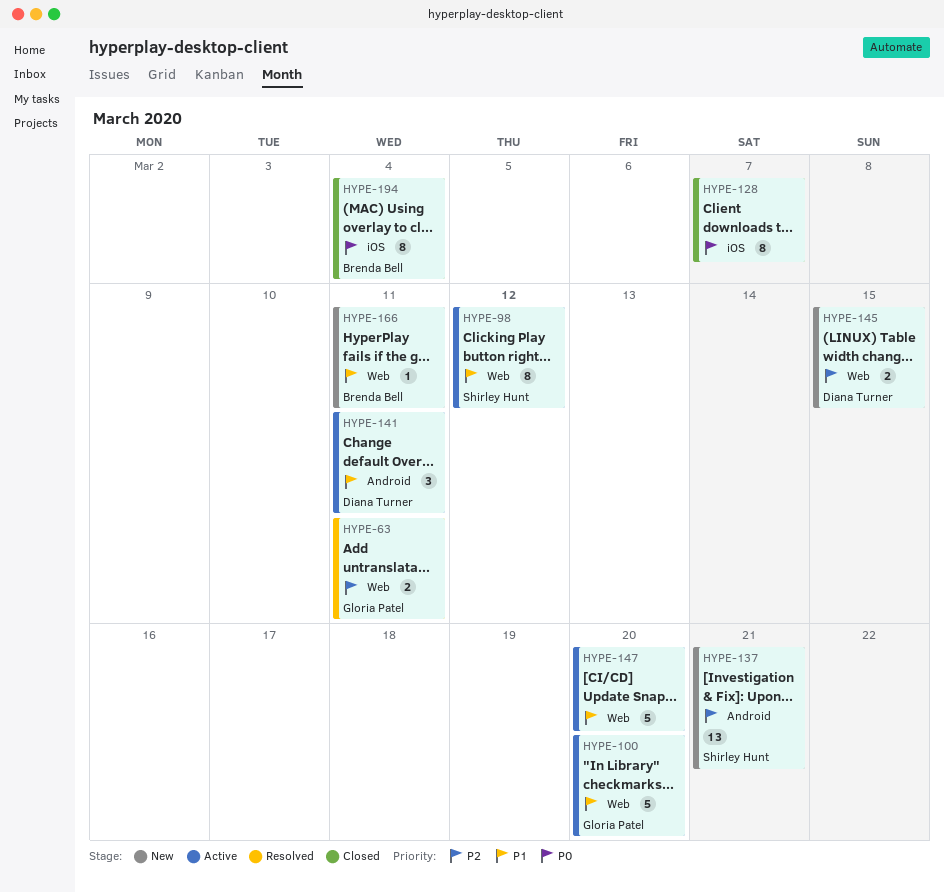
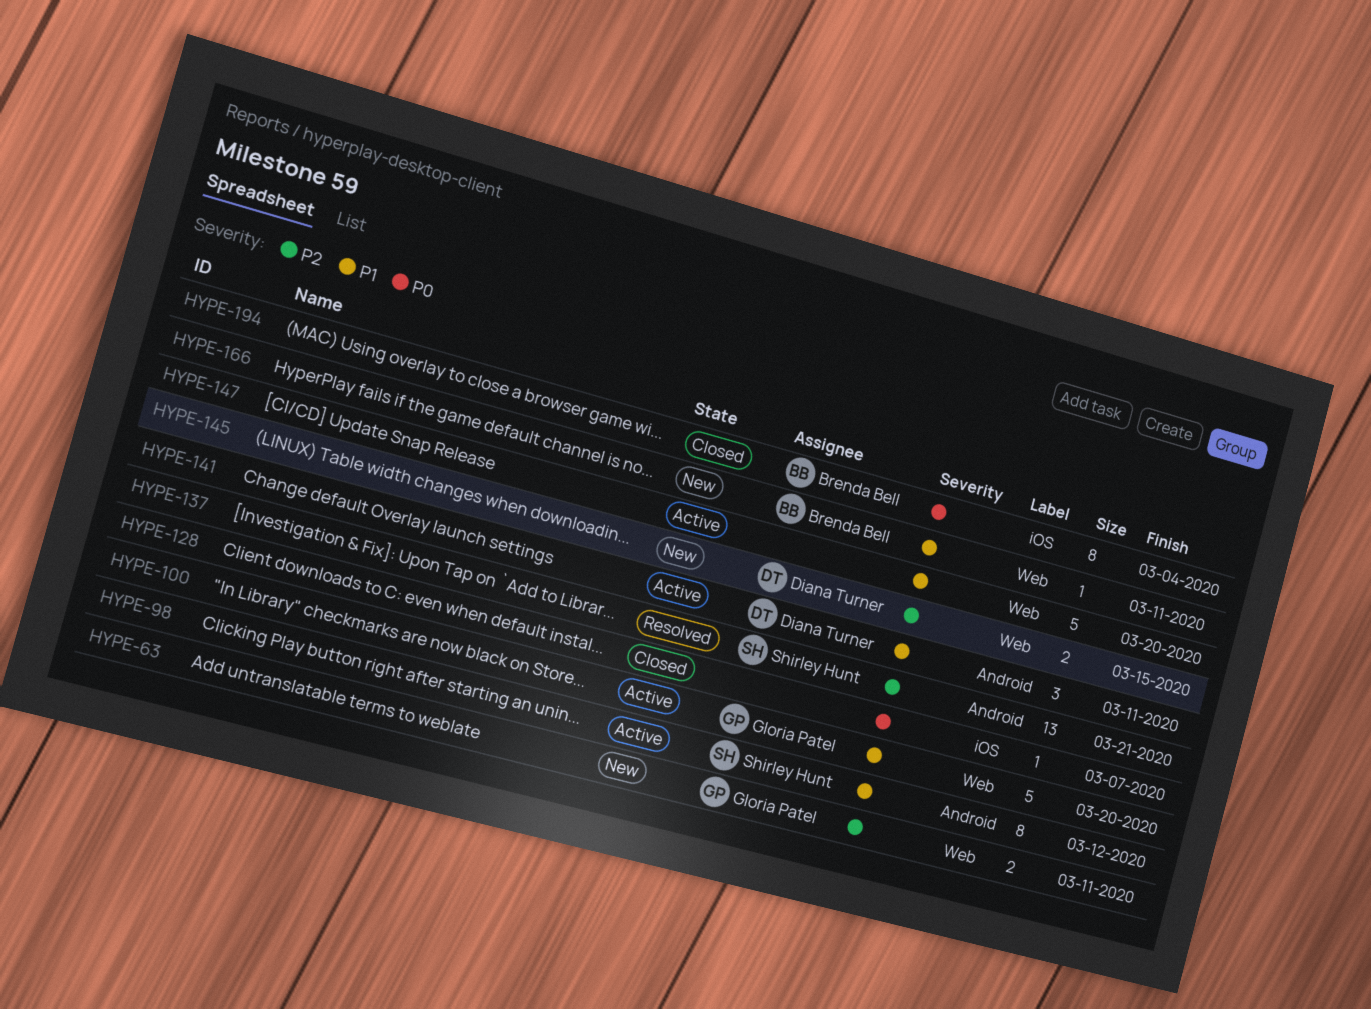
HYPE-63, status: Resolved -> New
HYPE-98, label: Web -> Android
HYPE-128, estimate: 8 -> 1
HYPE-137, status: New -> Resolved

